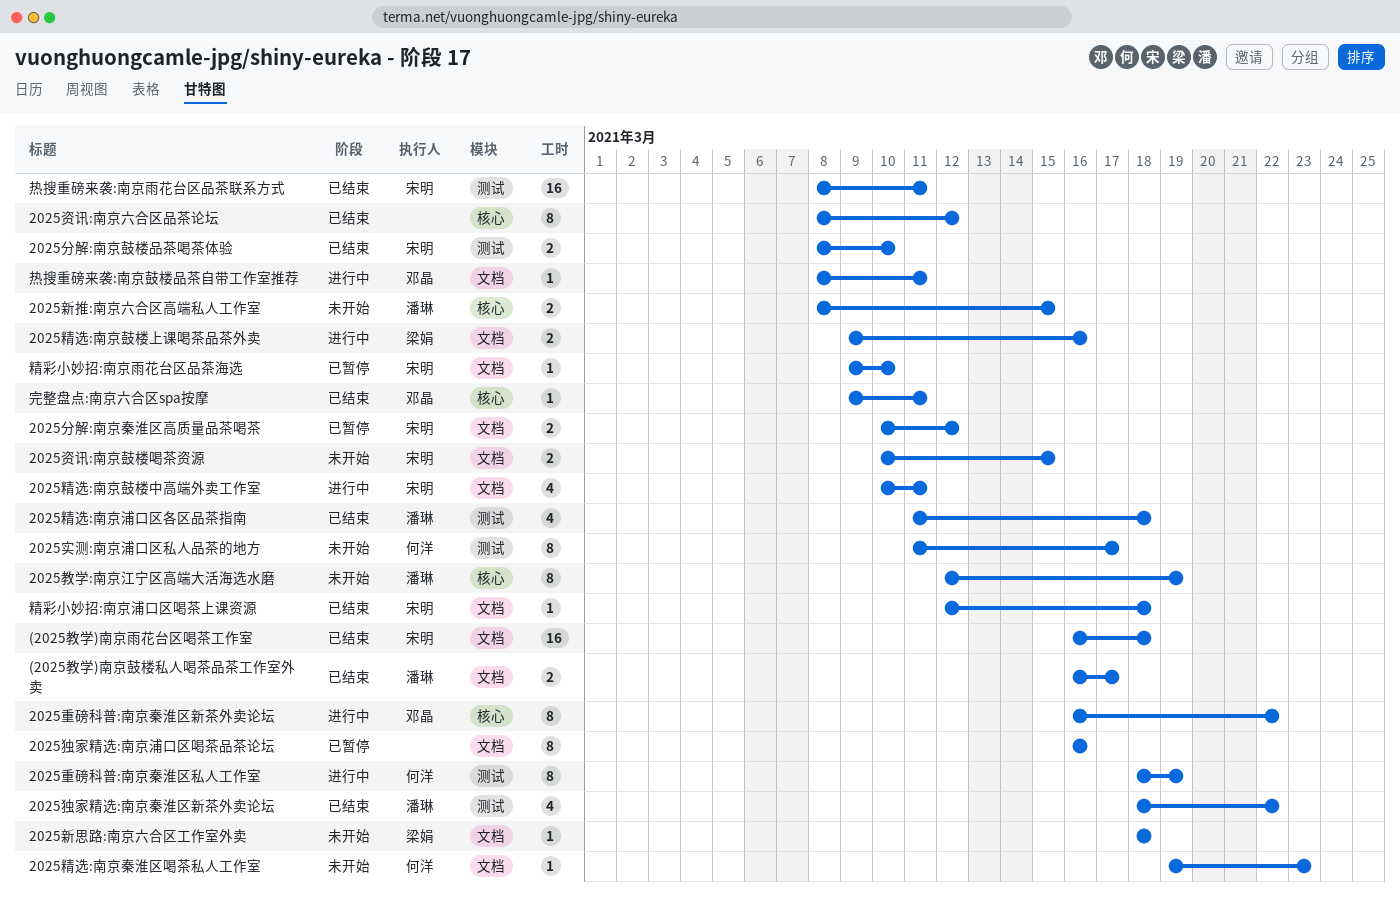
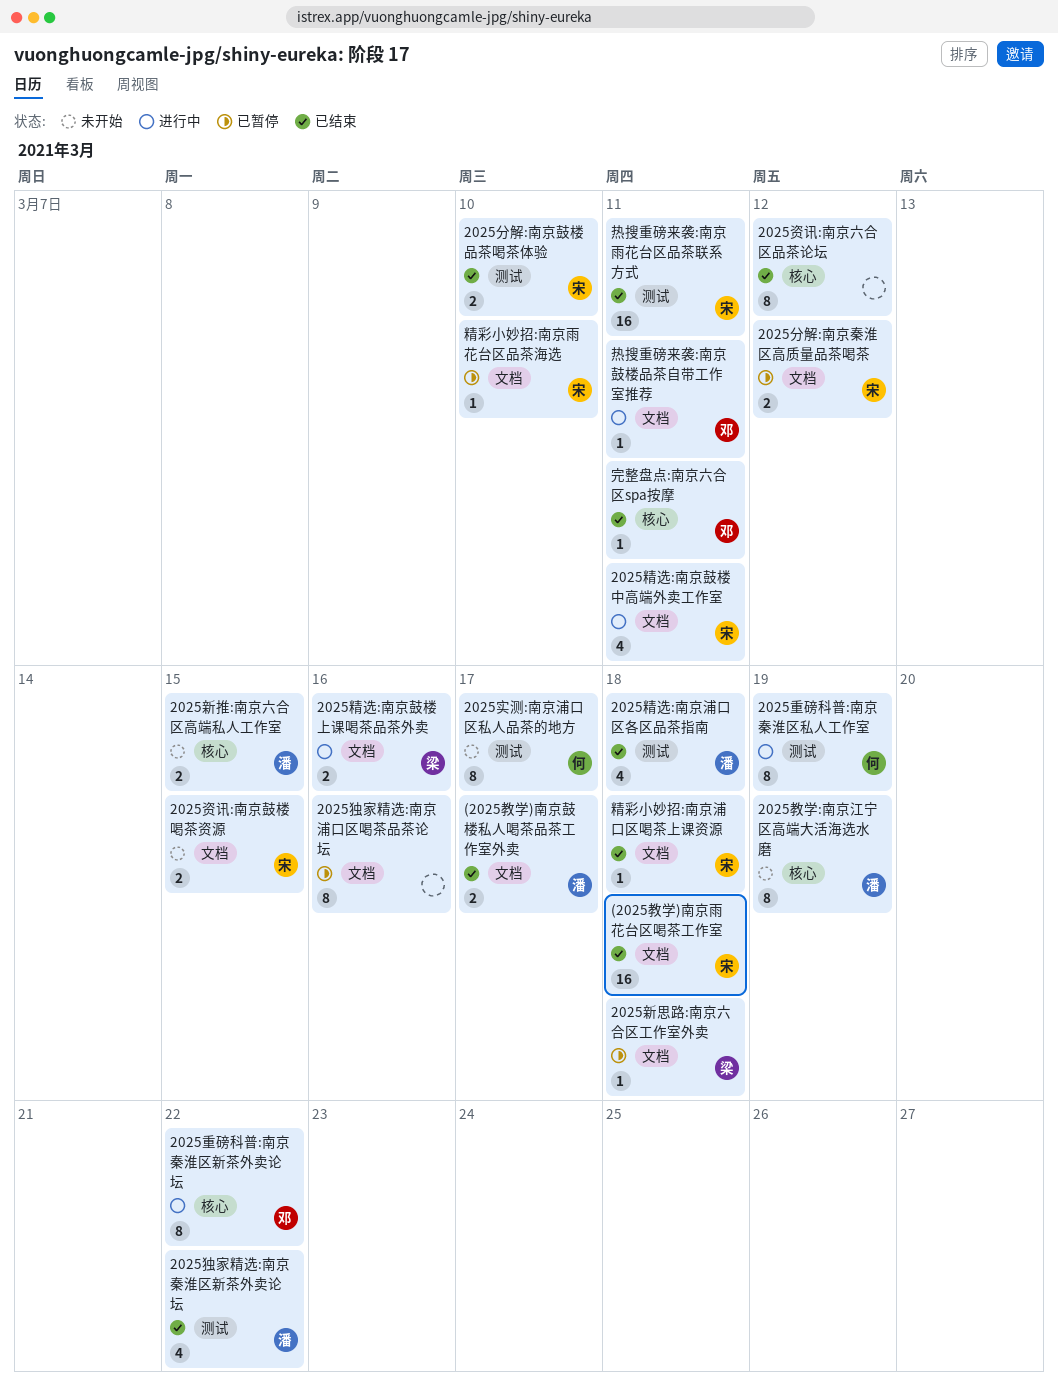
2025新思路:南京六合区工作室外卖, status: 未开始 -> 已暂停
2025精选:南京秦淮区喝茶私人工作室: present -> none

